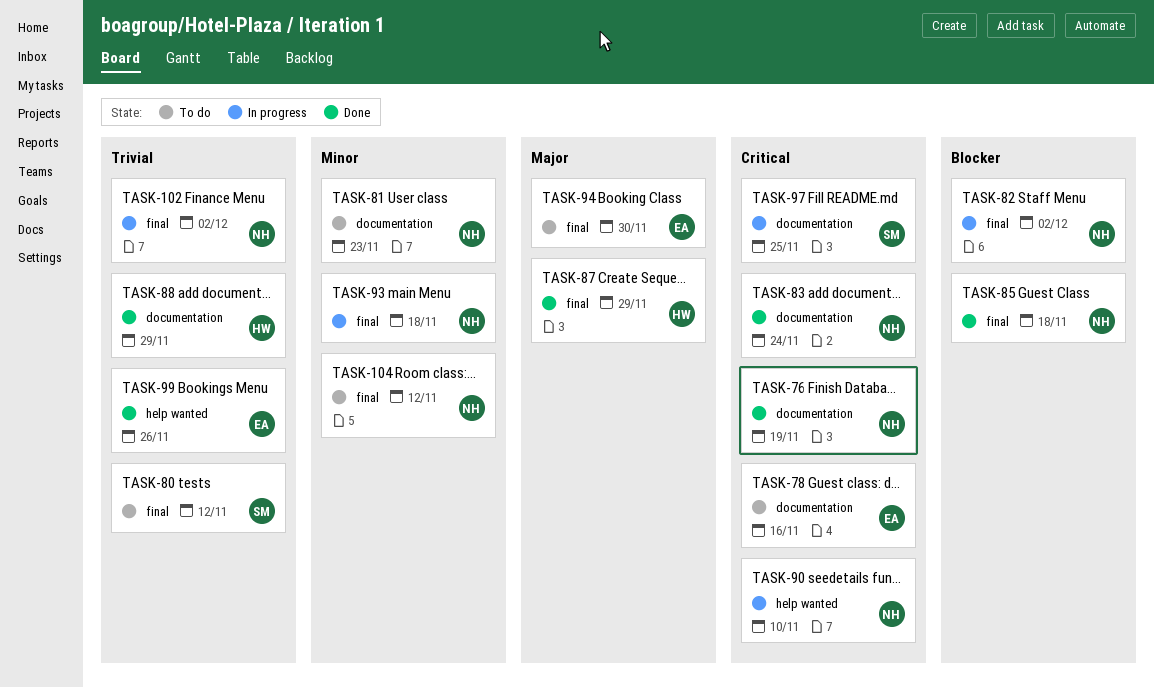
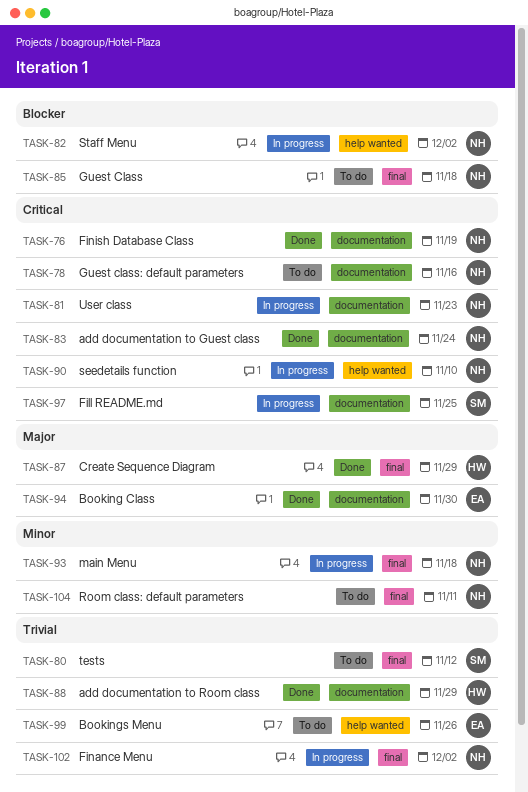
TASK-78, owner: EA -> NH
TASK-81, status: To do -> In progress
TASK-81, priority: Minor -> Critical
TASK-82, label: final -> help wanted
TASK-85, status: Done -> To do
TASK-94, status: To do -> Done
TASK-94, label: final -> documentation
TASK-99, status: Done -> To do
TASK-104, due: Nov 12 -> Nov 11

